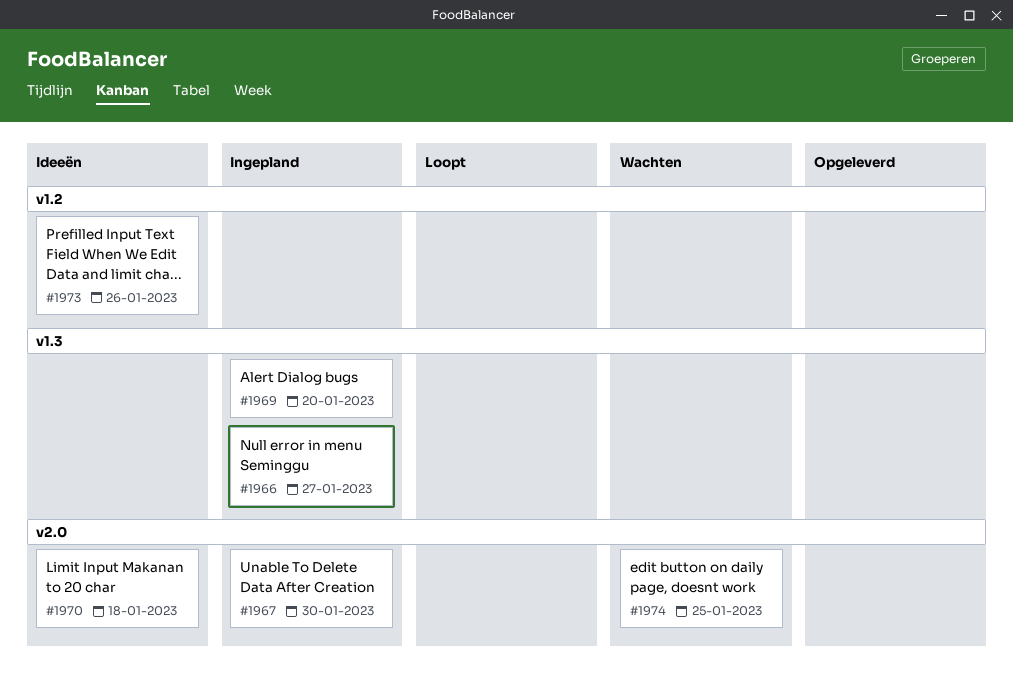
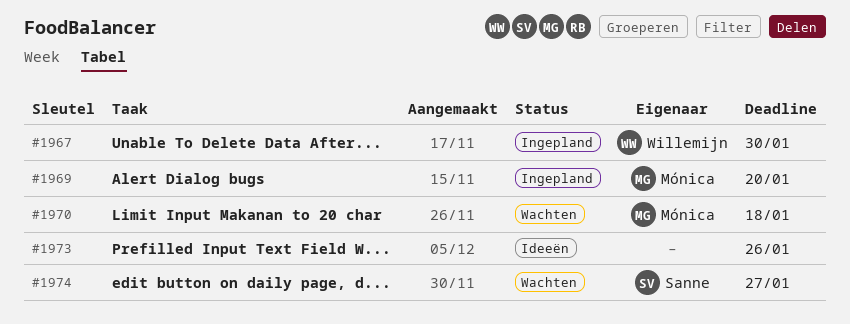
#1966: present -> none
#1970, status: Ideeën -> Wachten
#1974, due: Jan 25 -> Jan 27

